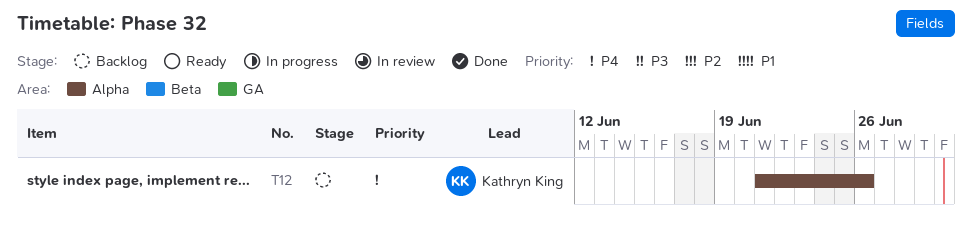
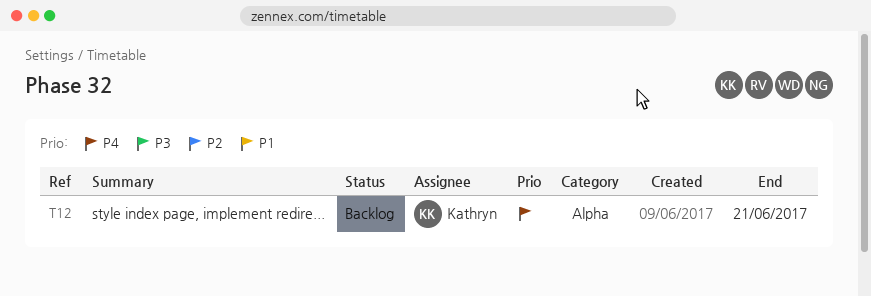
T12, due: Jun 26 -> Jun 21

